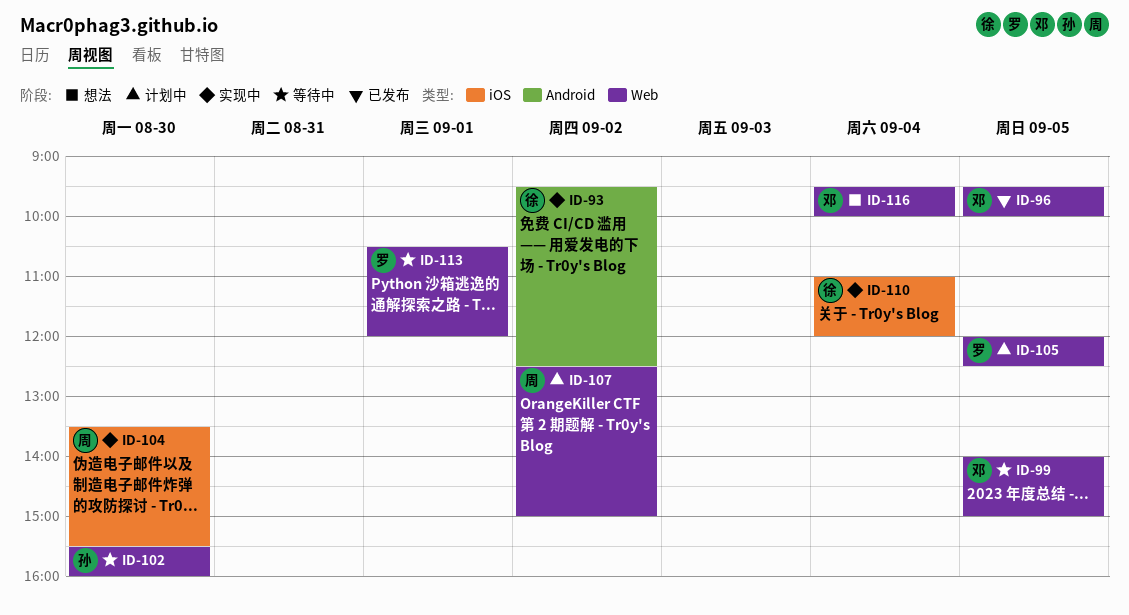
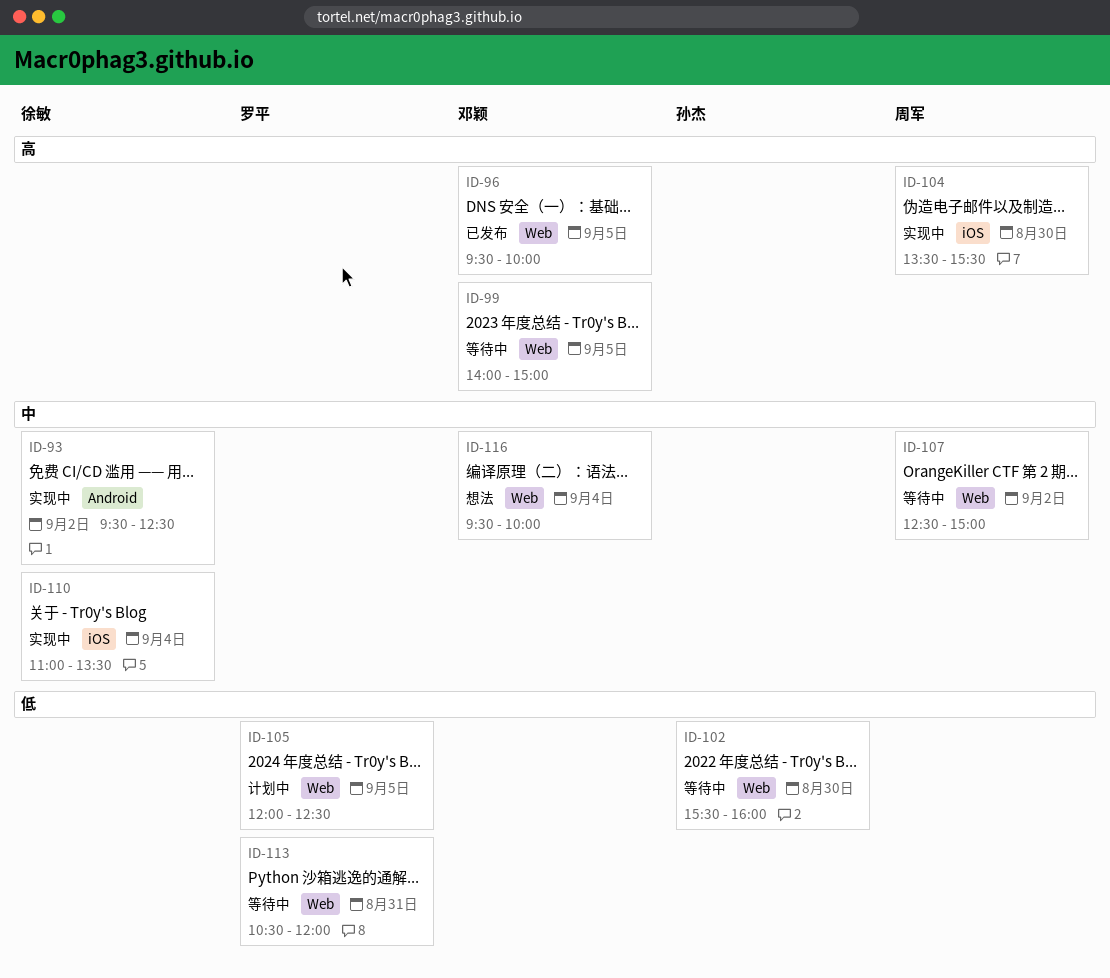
ID-107, status: 计划中 -> 等待中
ID-110, ends: 12:00 -> 13:30
ID-113, day: Sep 1 -> Aug 31

